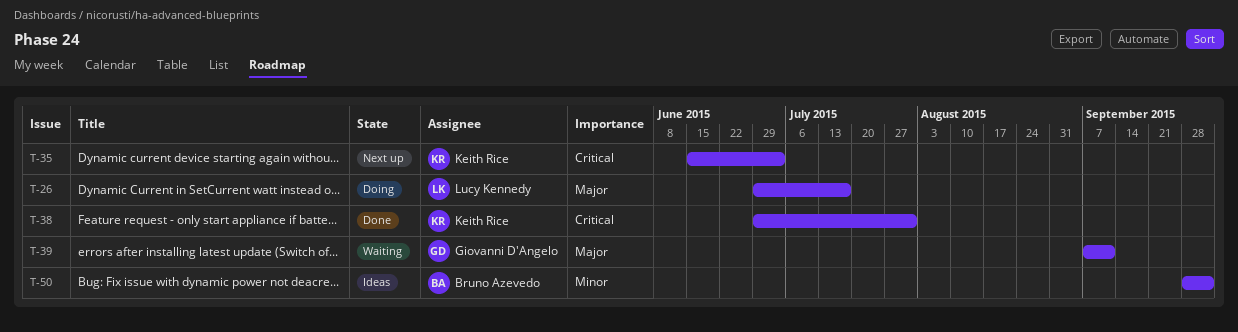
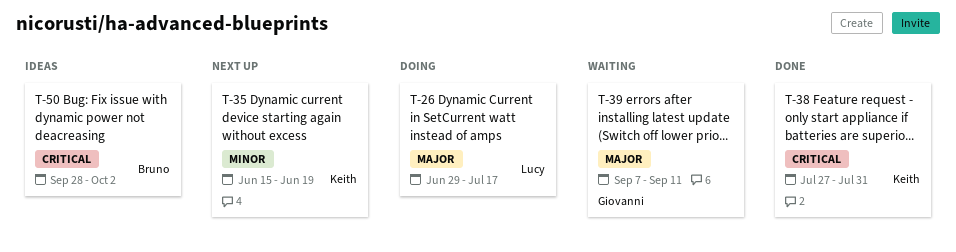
T-35, priority: Critical -> Minor
T-35, due: Jul 3 -> Jun 19
T-38, start: Jun 29 -> Jul 27
T-50, priority: Minor -> Critical

